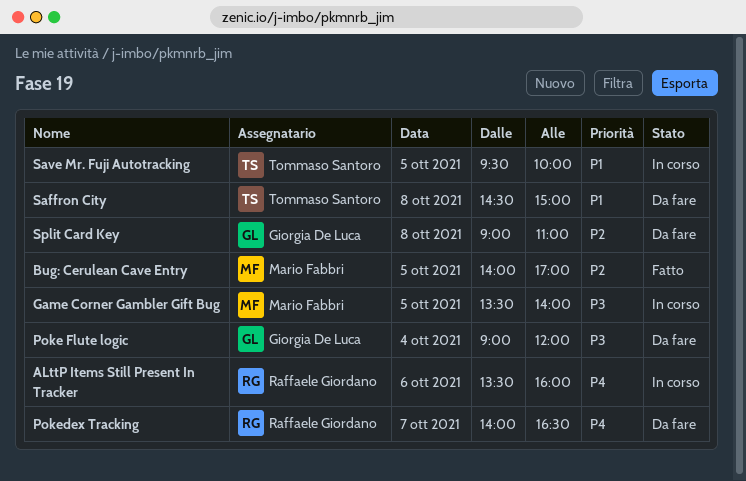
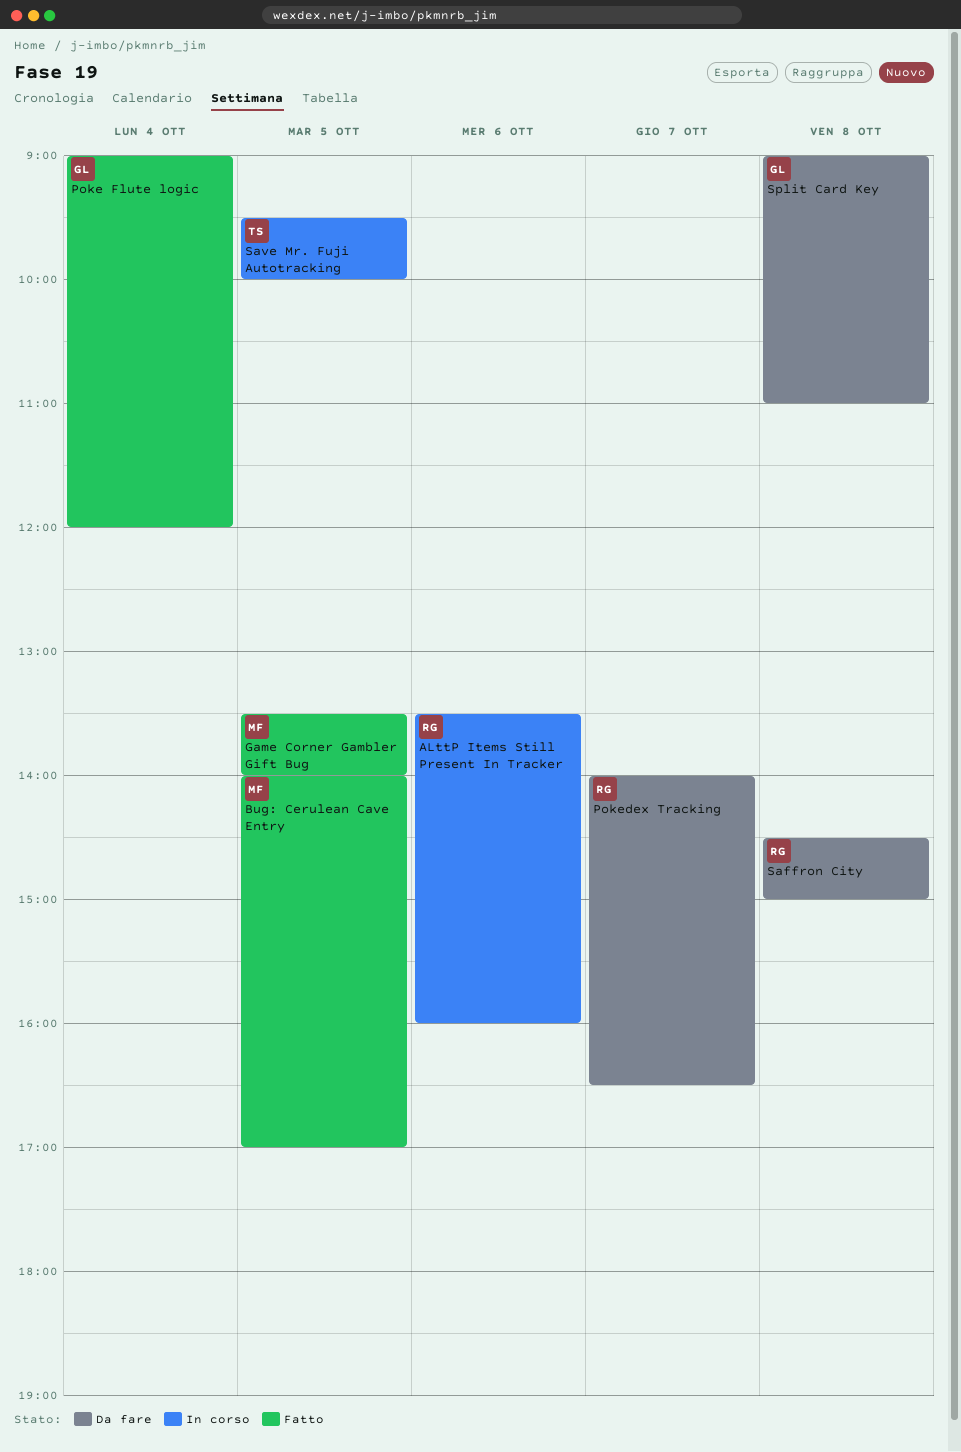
Game Corner Gambler Gift Bug, status: In corso -> Fatto
Poke Flute logic, status: Da fare -> Fatto
Saffron City, owner: Tommaso Santoro -> Raffaele Giordano

